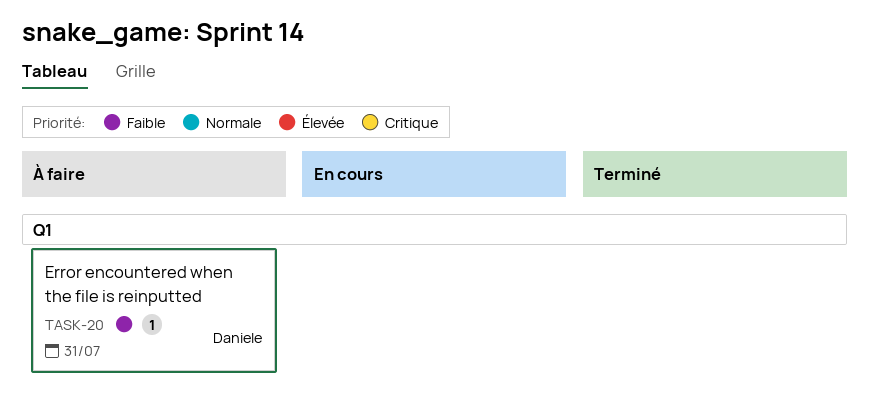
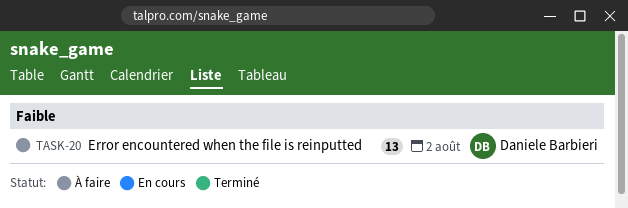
TASK-20, estimate: 1 -> 13
TASK-20, due: Jul 31 -> Aug 2

